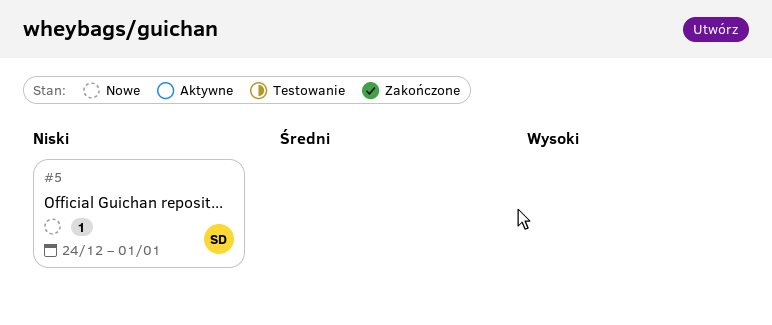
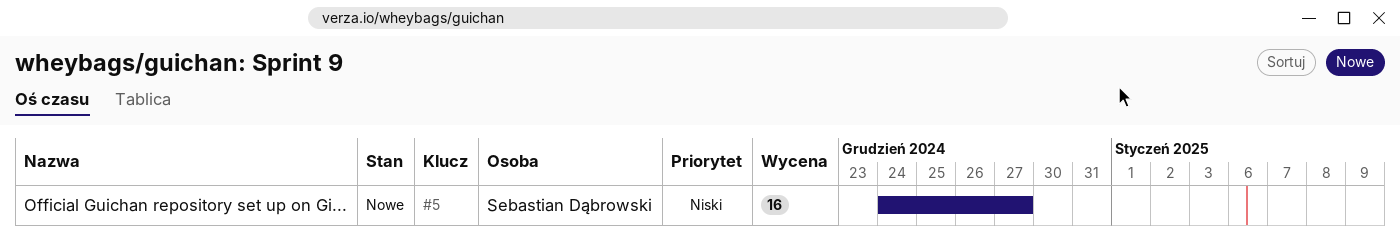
#5, estimate: 1 -> 16
#5, due: Jan 1 -> Dec 27

